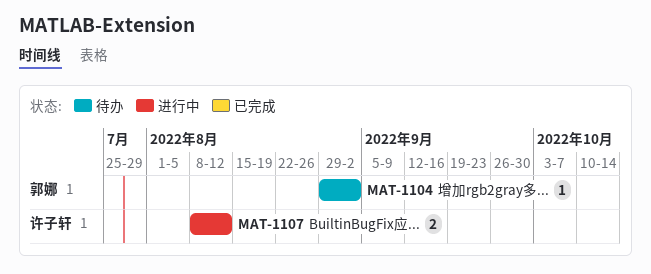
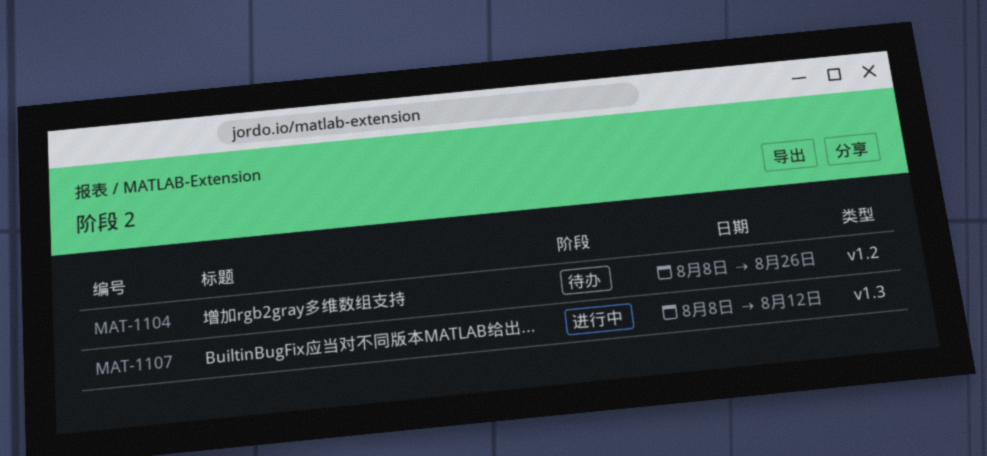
MAT-1104, start: Aug 29 -> Aug 8
MAT-1104, due: Sep 2 -> Aug 26

